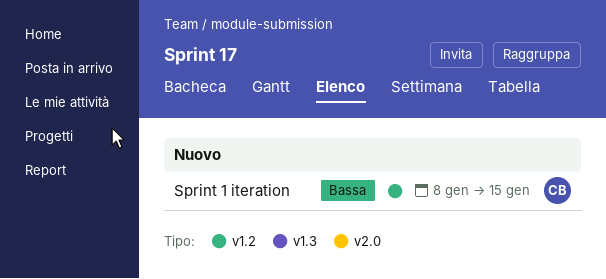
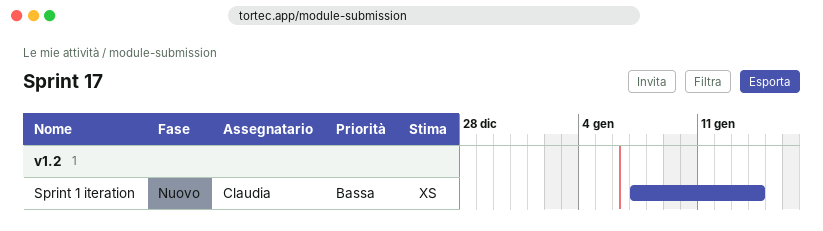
Sprint 1 iteration, start: Jan 8 -> Jan 7
Sprint 1 iteration, due: Jan 15 -> Jan 14

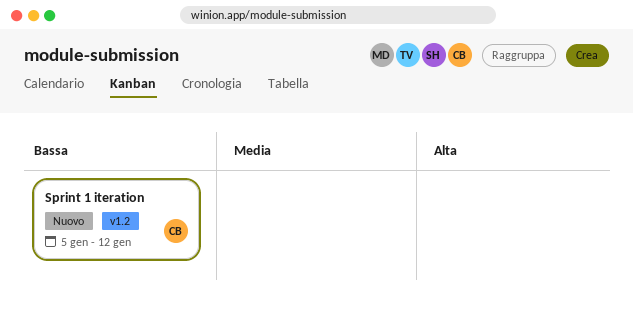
Sprint 1 iteration, start: Jan 7 -> Jan 5
Sprint 1 iteration, due: Jan 14 -> Jan 12

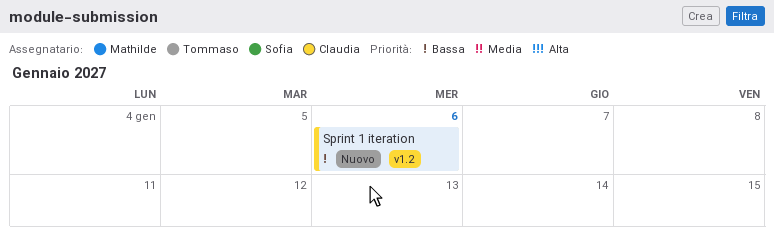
Sprint 1 iteration, due: Jan 12 -> Jan 6

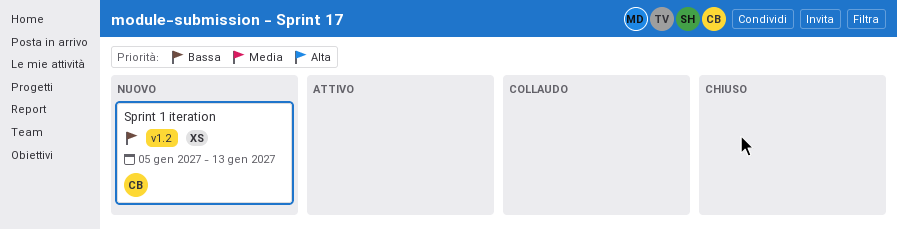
Sprint 1 iteration, due: Jan 6 -> Jan 13

